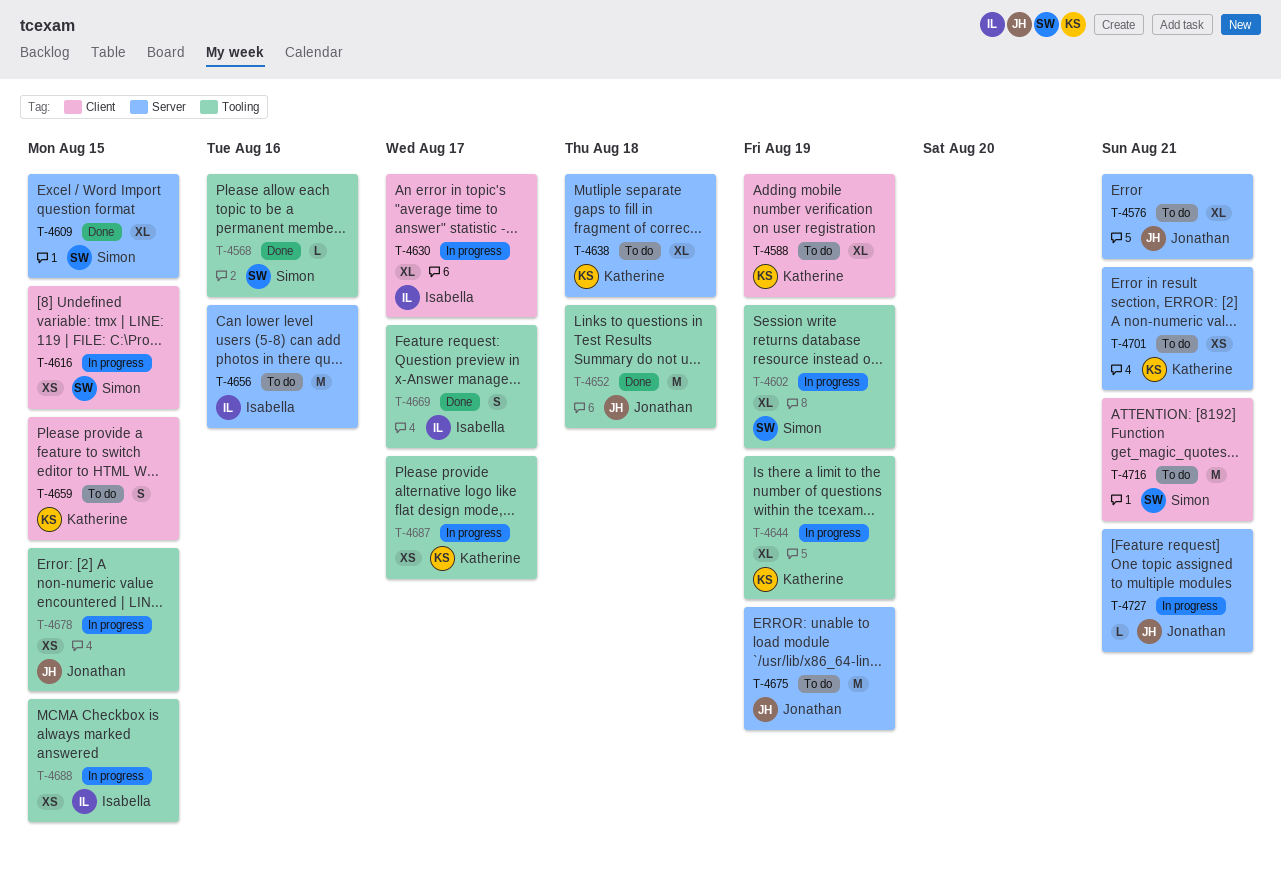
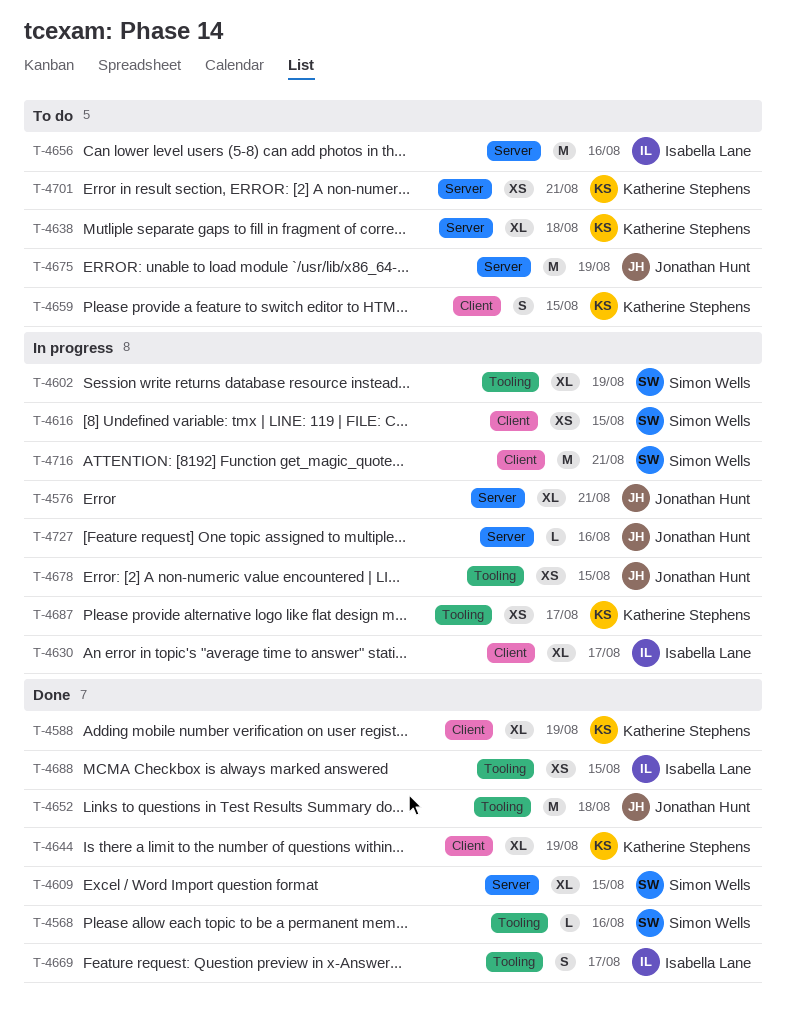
T-4576, status: To do -> In progress
T-4588, status: To do -> Done
T-4644, status: In progress -> Done
T-4644, label: Tooling -> Client
T-4688, status: In progress -> Done
T-4716, status: To do -> In progress
T-4727, due: Aug 21 -> Aug 16

